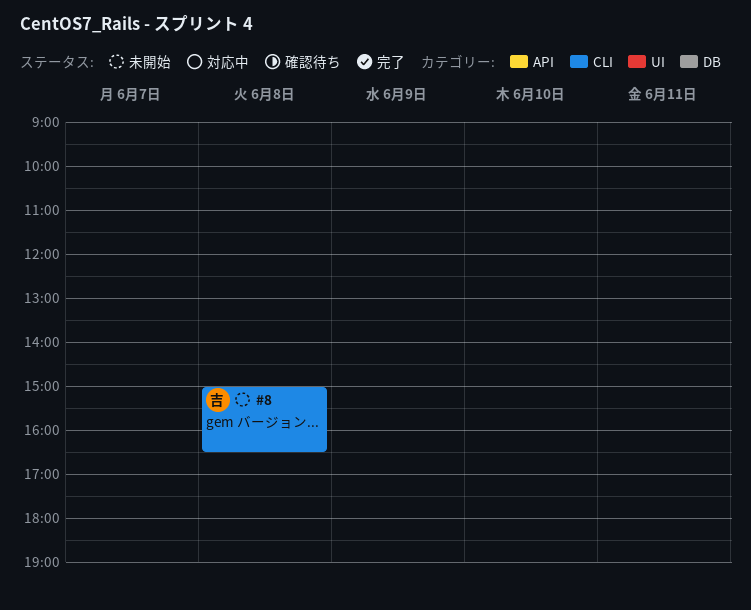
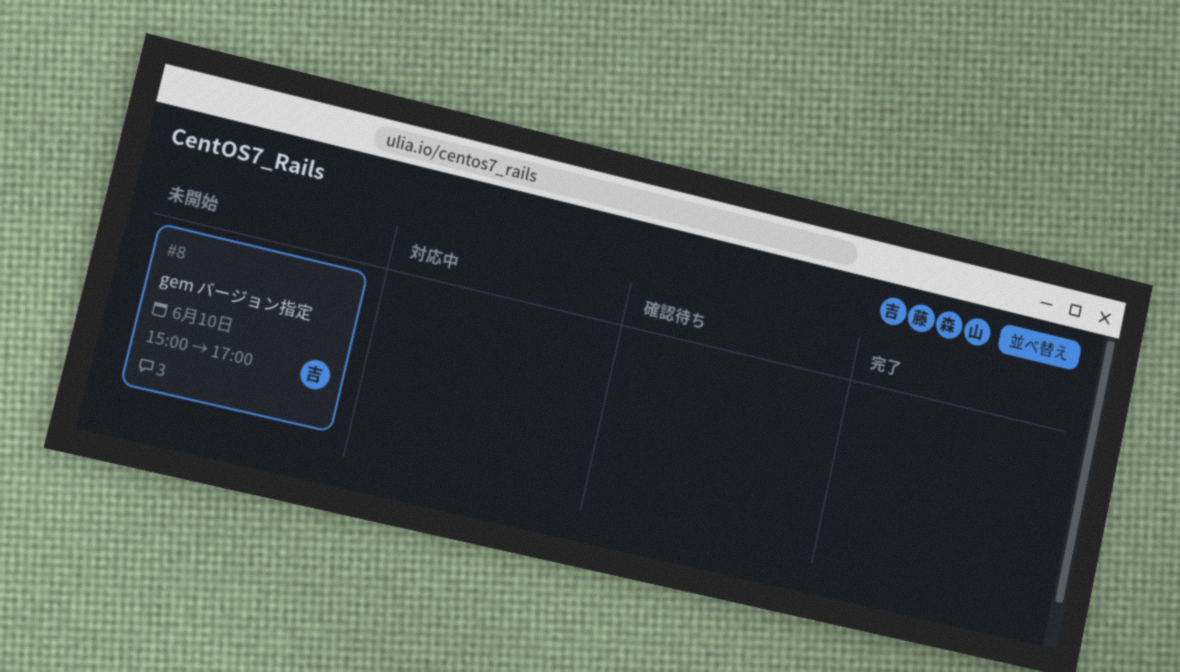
#8, day: Jun 8 -> Jun 10
#8, ends: 16:30 -> 17:00

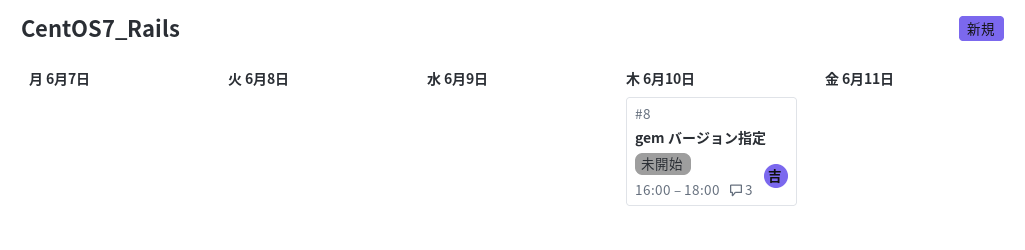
#8, begins: 15:00 -> 16:00
#8, ends: 17:00 -> 18:00

